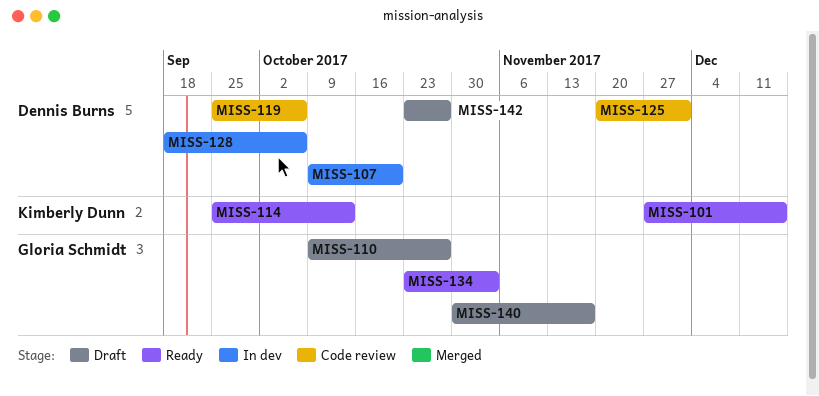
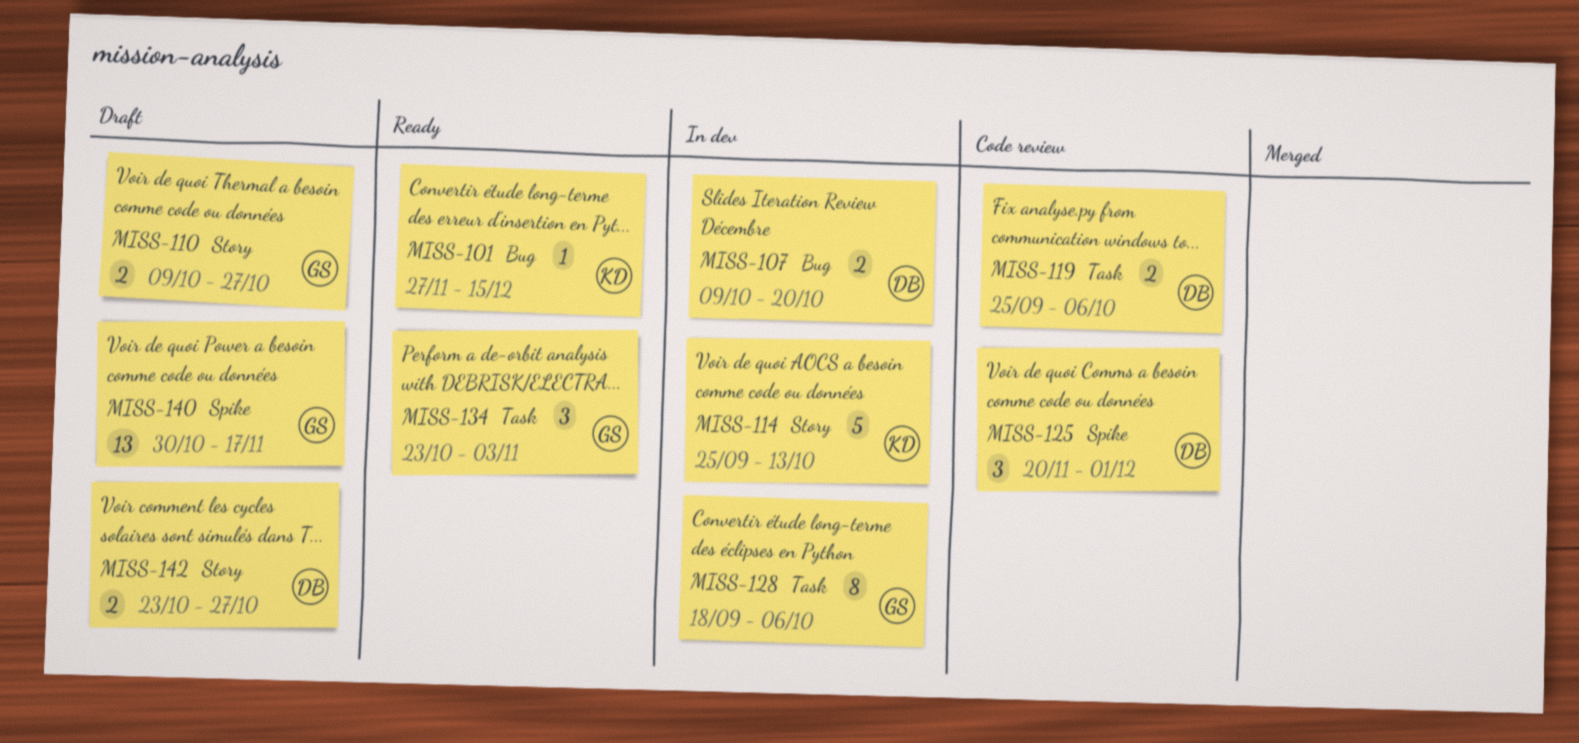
MISS-114, status: Ready -> In dev
MISS-128, owner: Dennis Burns -> Gloria Schmidt

